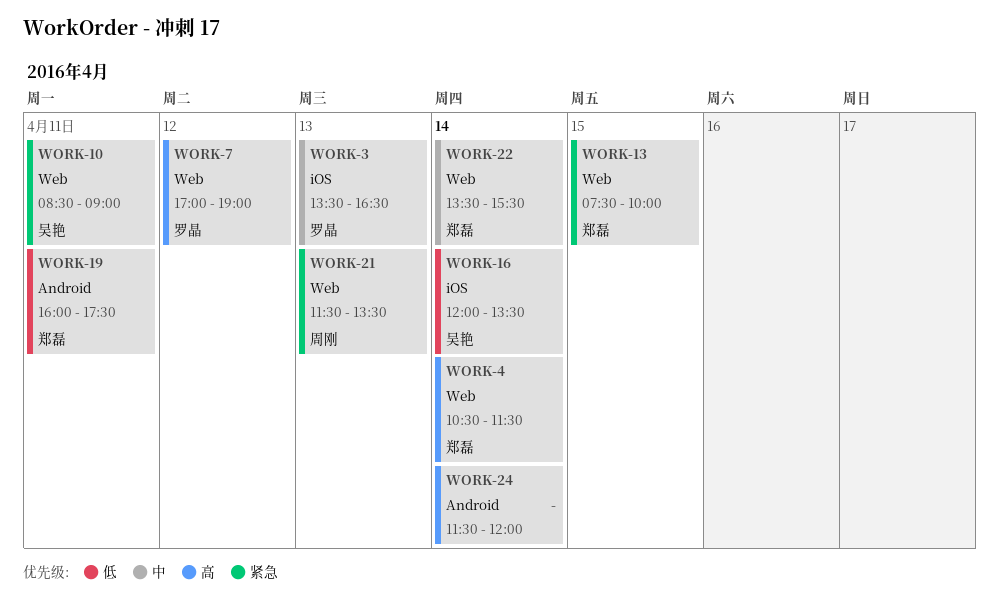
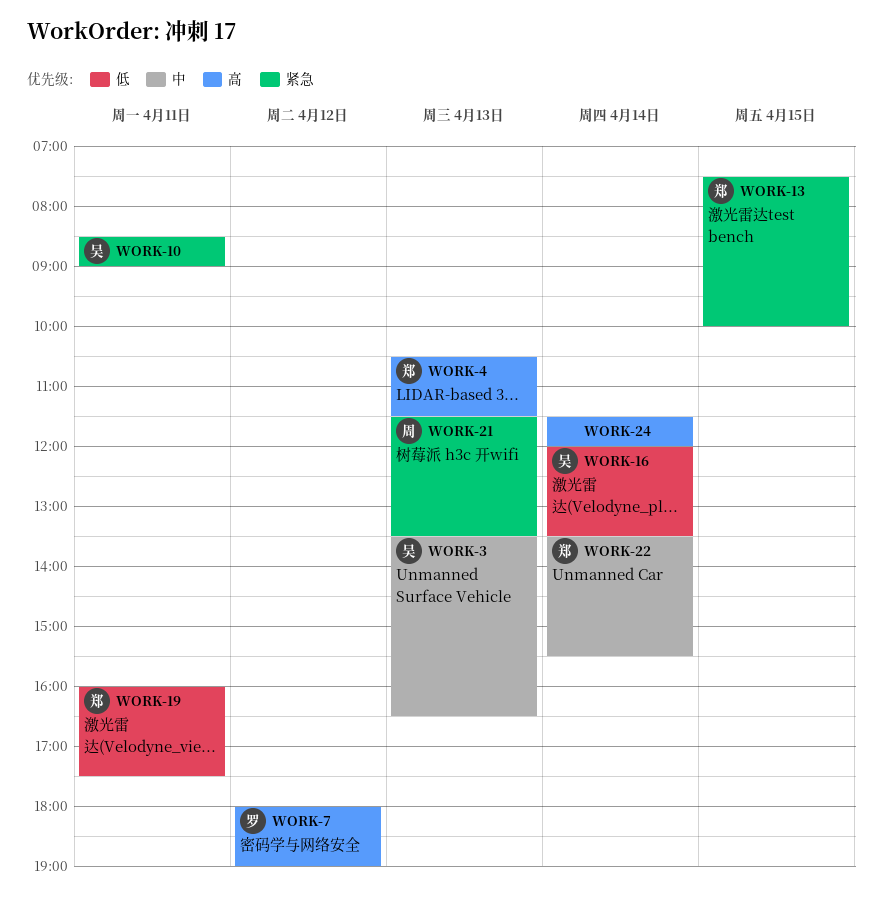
WORK-3, owner: 罗晶 -> 吴艳
WORK-4, day: Apr 14 -> Apr 13
WORK-7, begins: 17:00 -> 18:00

